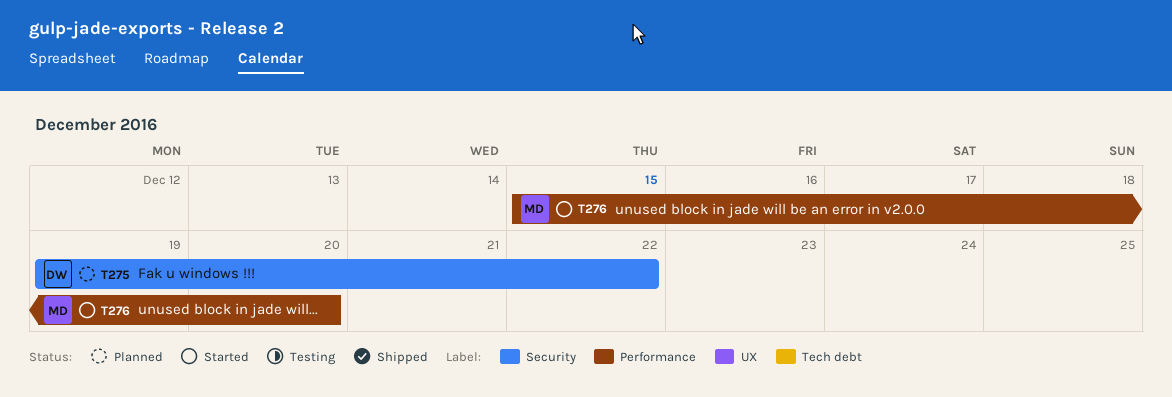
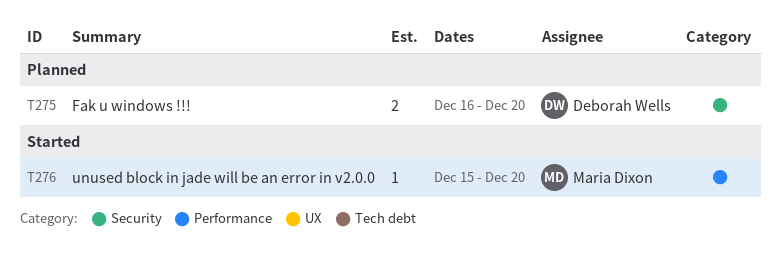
T275, start: Dec 19 -> Dec 16
T275, due: Dec 22 -> Dec 20

